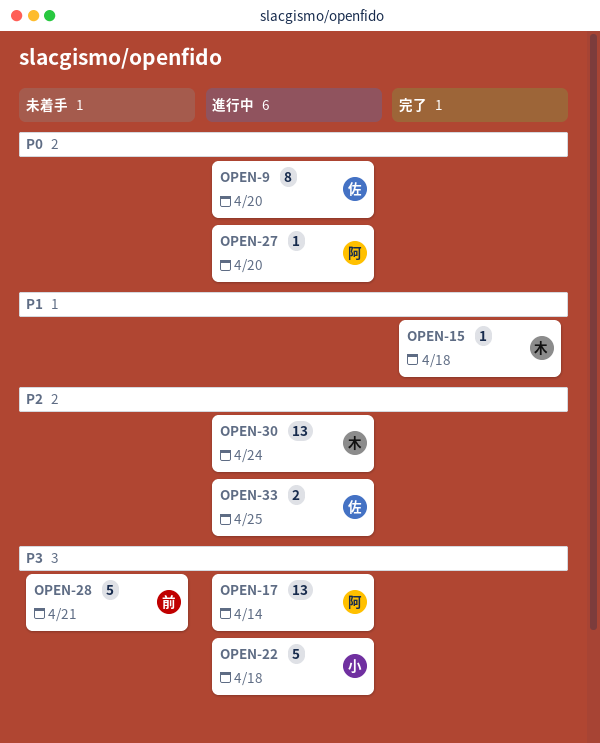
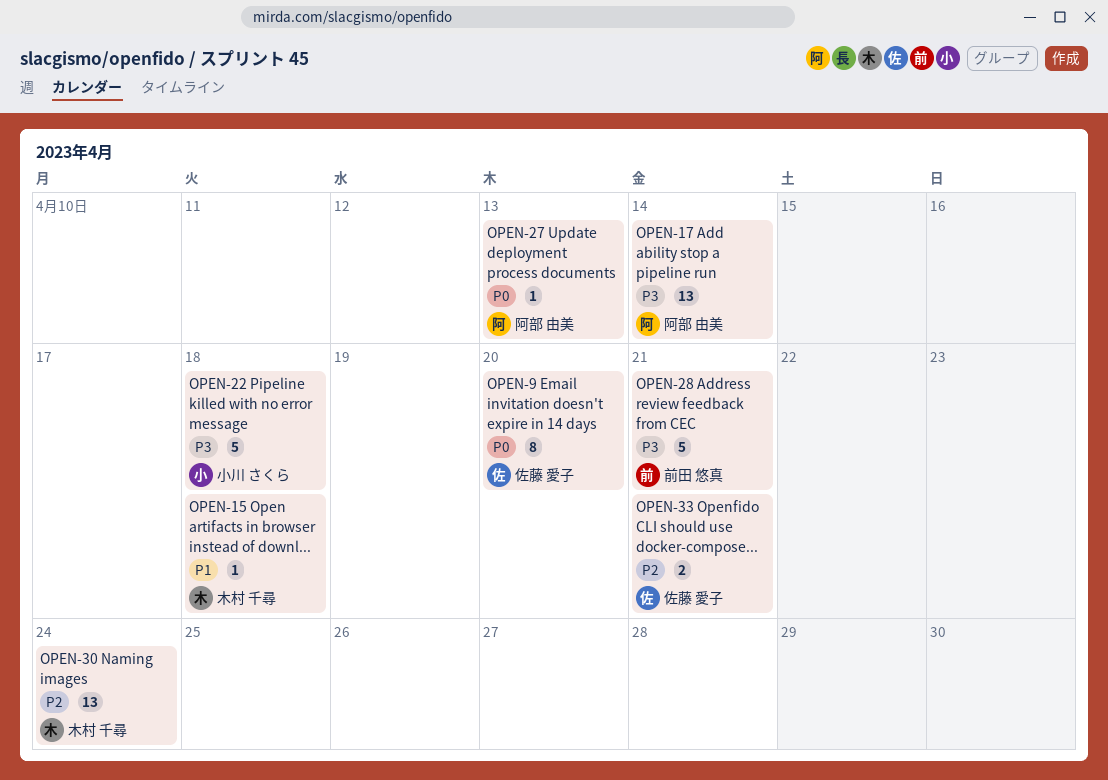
OPEN-27, due: Apr 20 -> Apr 13
OPEN-33, due: Apr 25 -> Apr 21

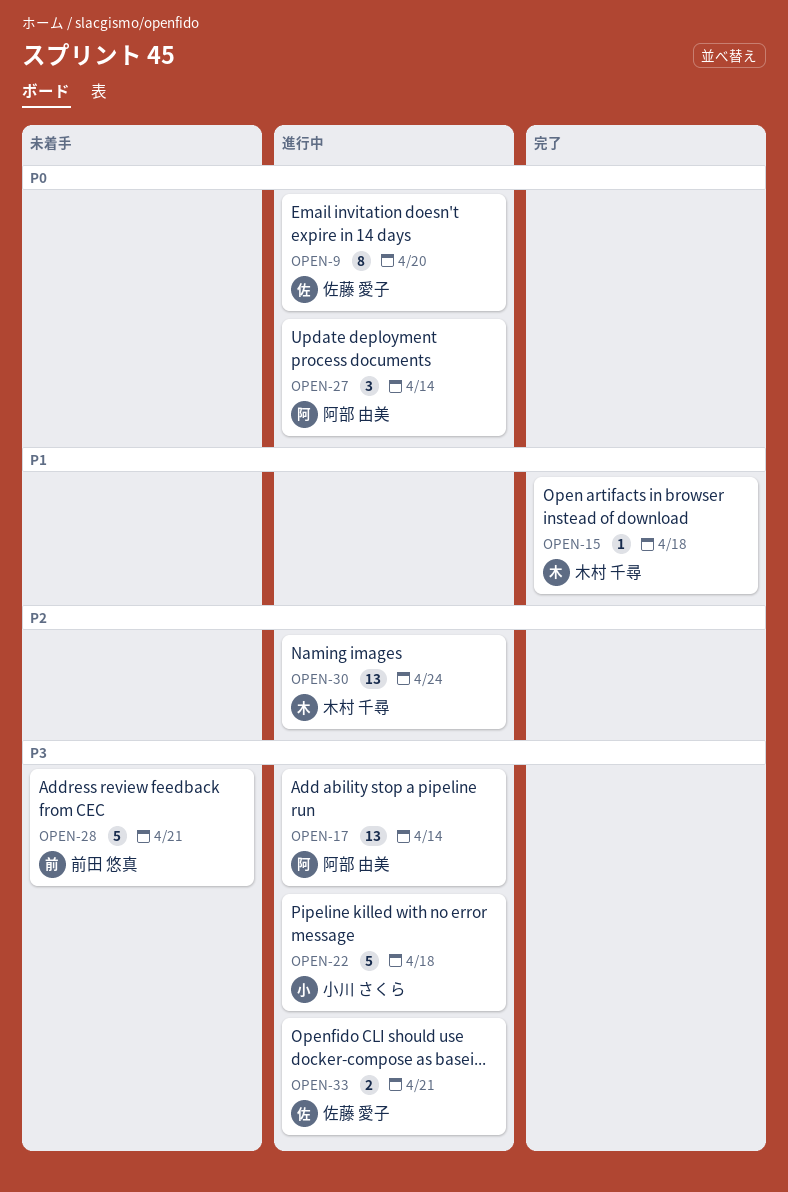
OPEN-27, estimate: 1 -> 3
OPEN-27, due: Apr 13 -> Apr 14
OPEN-33, priority: P2 -> P3

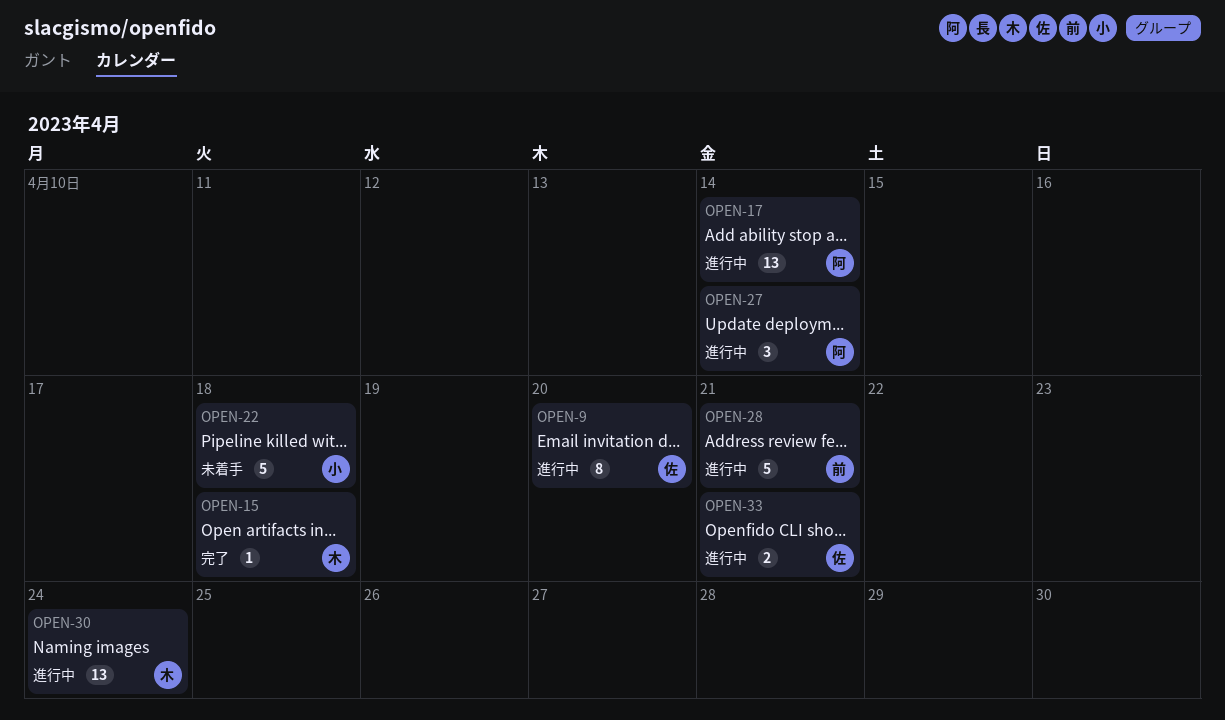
OPEN-22, status: 進行中 -> 未着手
OPEN-28, status: 未着手 -> 進行中

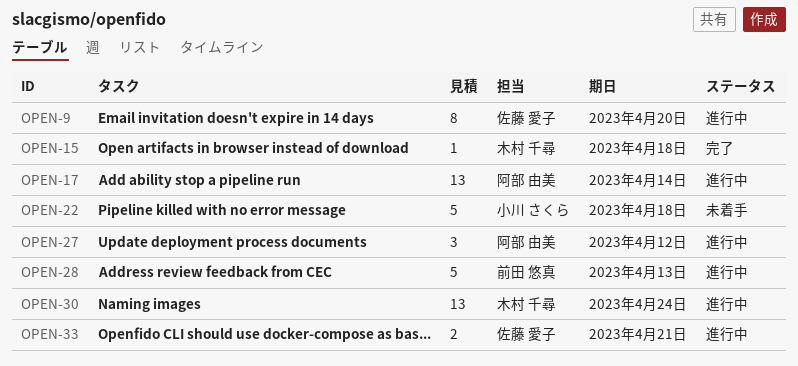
OPEN-27, due: Apr 14 -> Apr 12
OPEN-28, due: Apr 21 -> Apr 13

